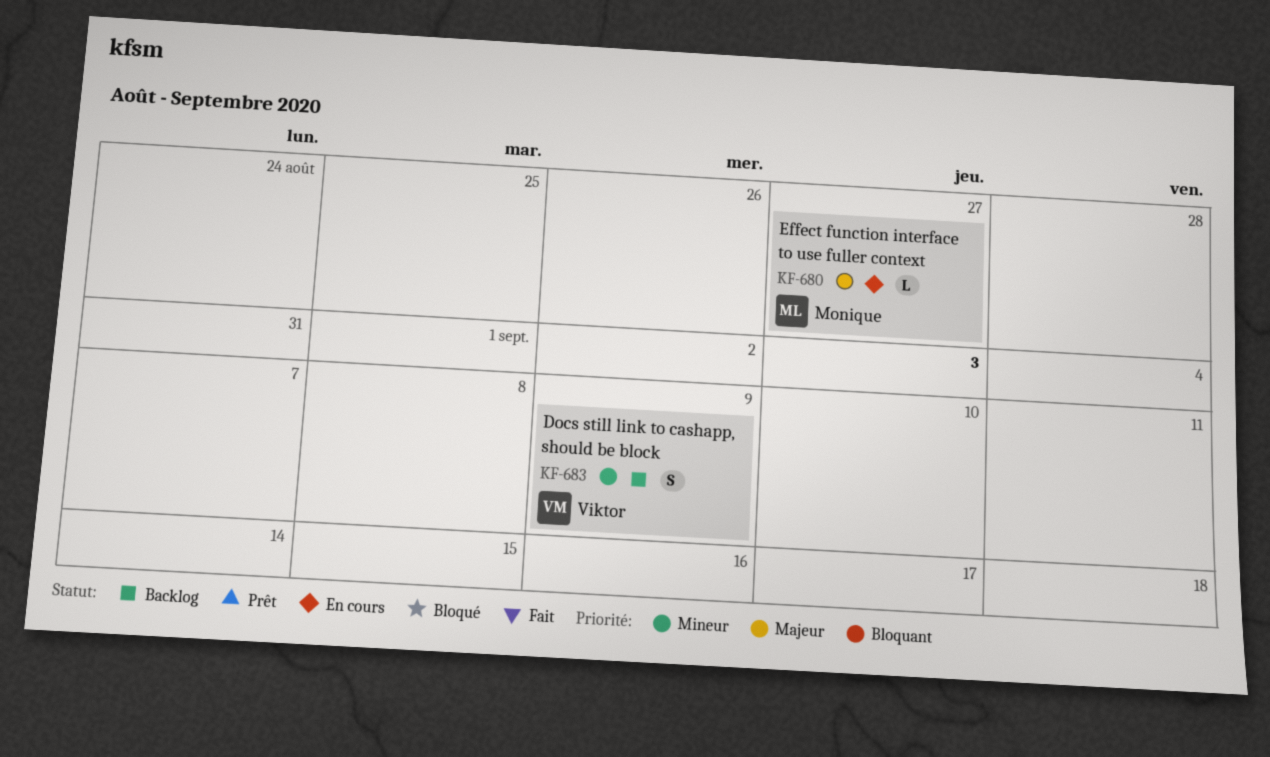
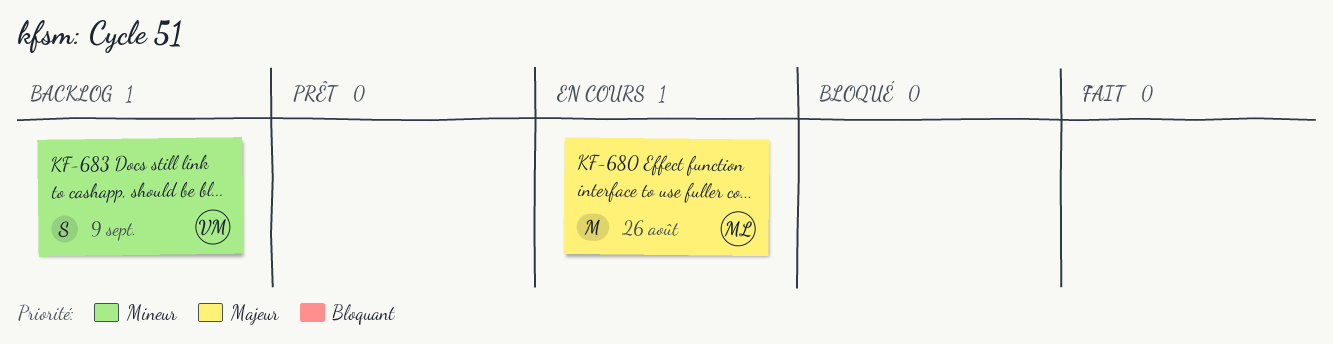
KF-680, estimate: L -> M
KF-680, due: Aug 27 -> Aug 26

